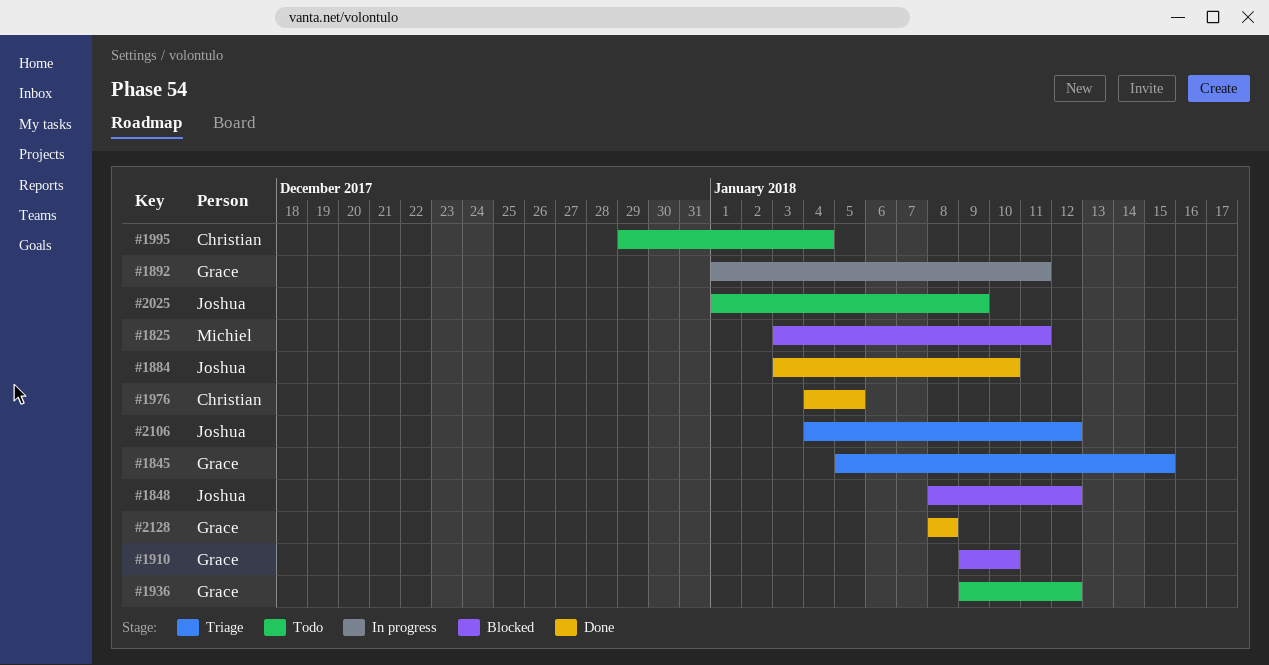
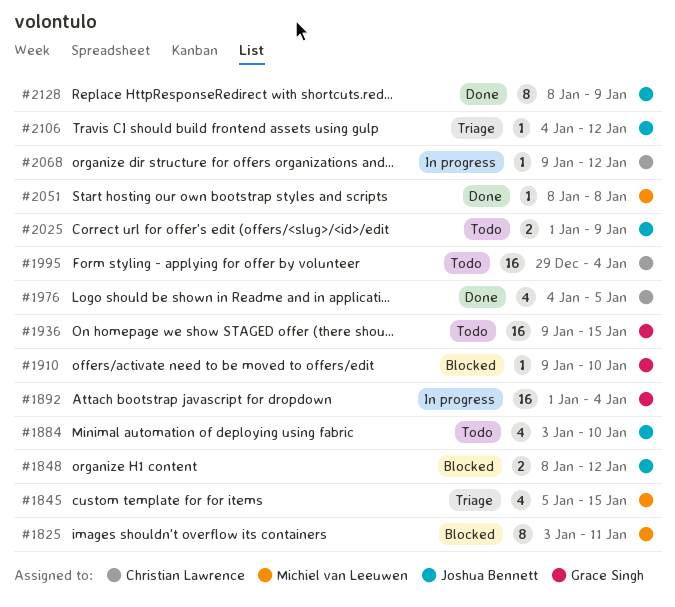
#1845, owner: Grace Singh -> Michiel van Leeuwen
#1884, status: Done -> Todo
#1892, due: Jan 11 -> Jan 4
#1936, due: Jan 12 -> Jan 15
#2051: none -> present
#2068: none -> present
#2128, owner: Grace Singh -> Joshua Bennett
#2128, due: Jan 8 -> Jan 9

